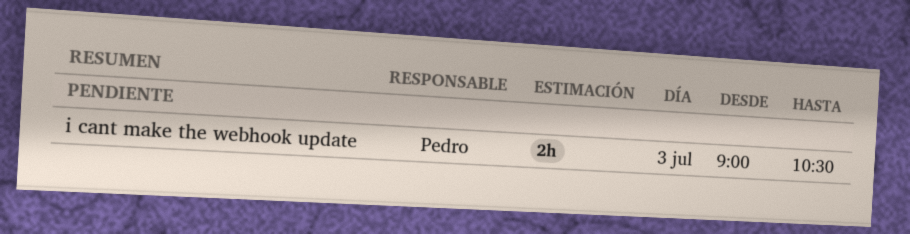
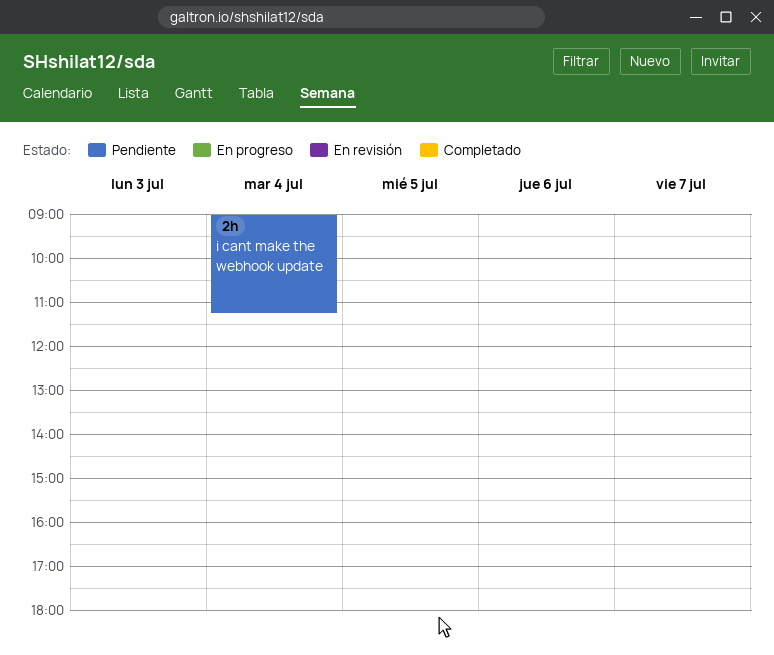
i cant make the webhook update, day: Jul 3 -> Jul 4
i cant make the webhook update, ends: 10:30 -> 11:15

